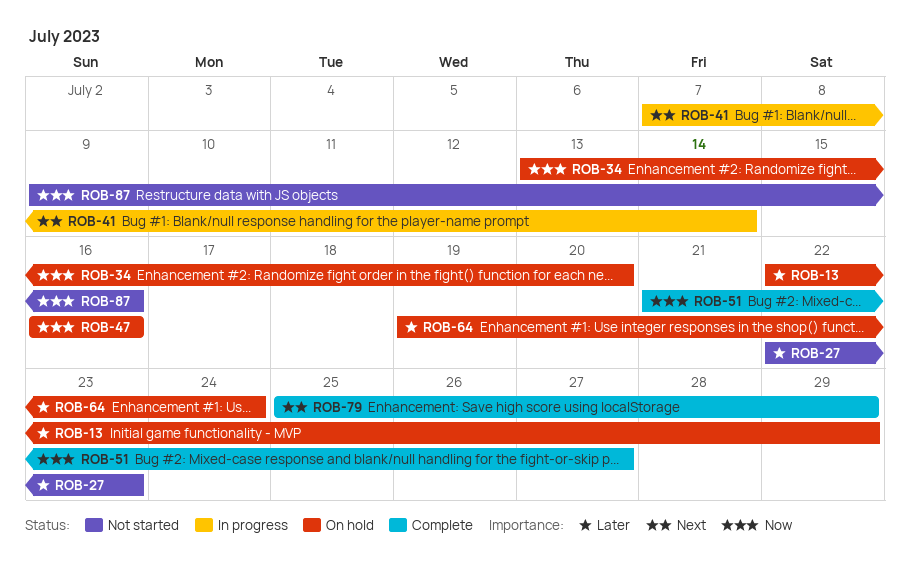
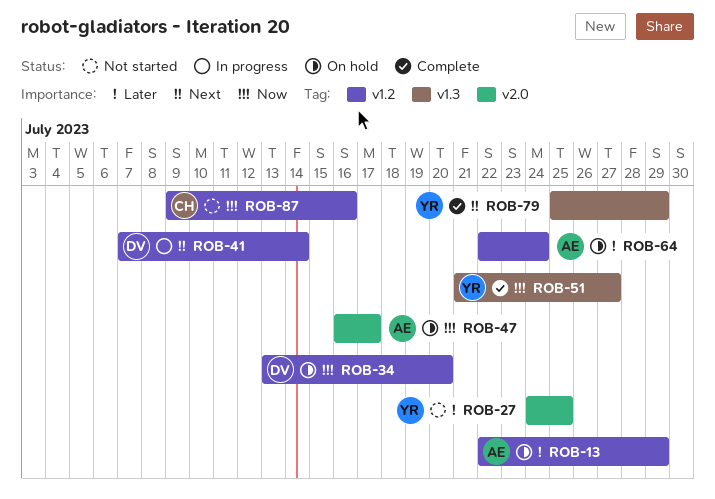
ROB-27, start: Jul 22 -> Jul 24
ROB-27, due: Jul 23 -> Jul 25
ROB-47, due: Jul 16 -> Jul 17
ROB-64, start: Jul 19 -> Jul 22

